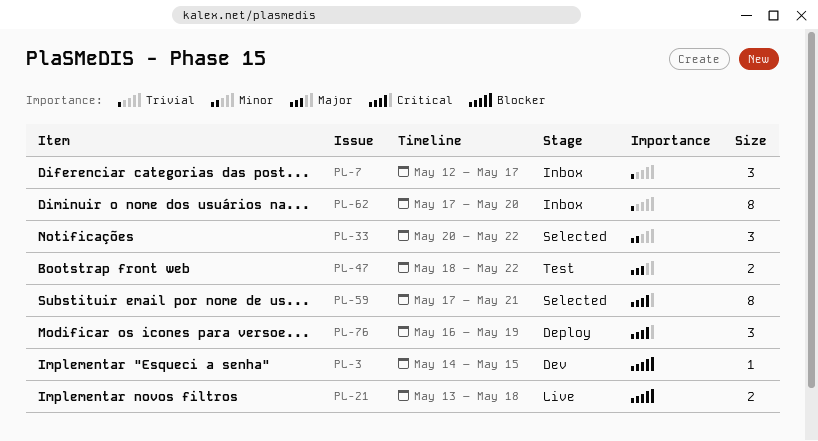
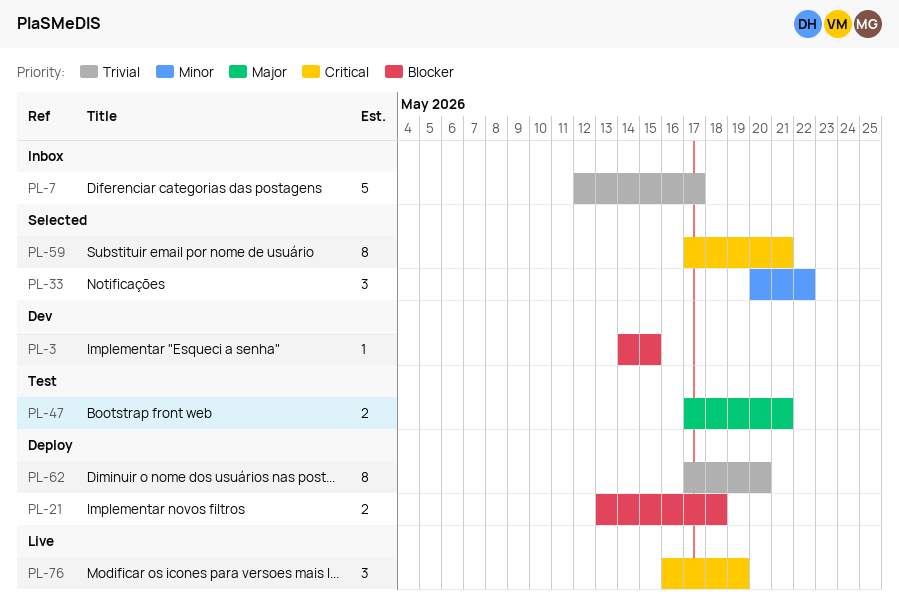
PL-7, estimate: 3 -> 5
PL-21, status: Live -> Deploy
PL-47, start: May 18 -> May 17
PL-47, due: May 22 -> May 21
PL-62, status: Inbox -> Deploy
PL-76, status: Deploy -> Live

